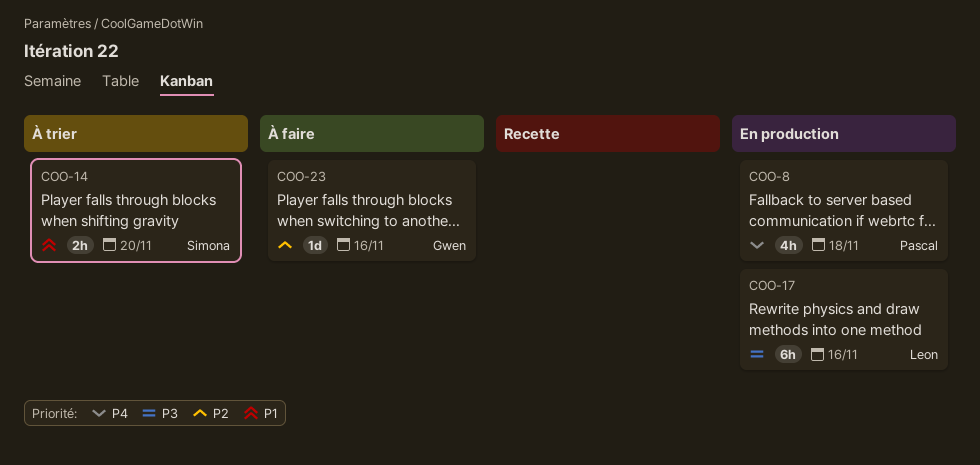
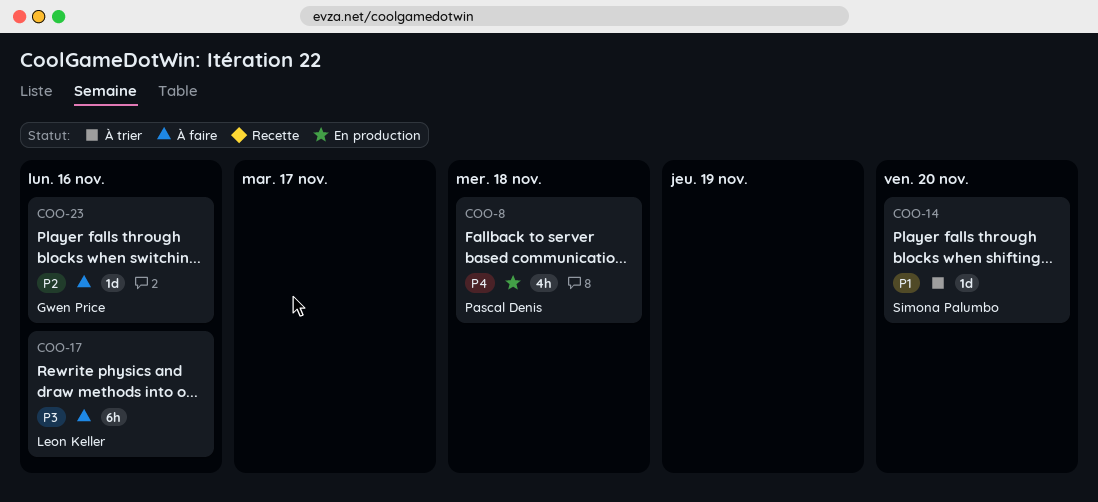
COO-14, estimate: 2h -> 1d
COO-17, status: En production -> À faire

